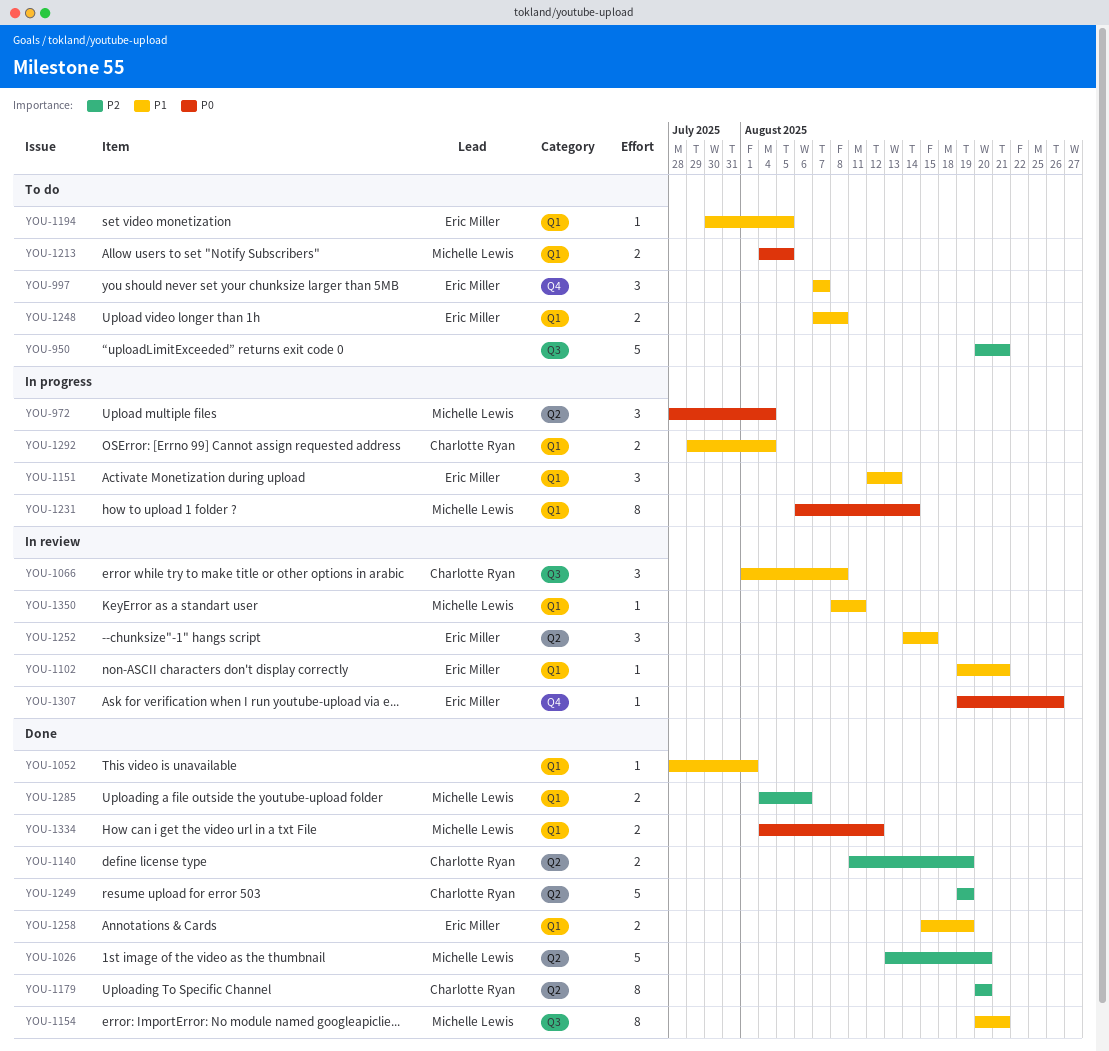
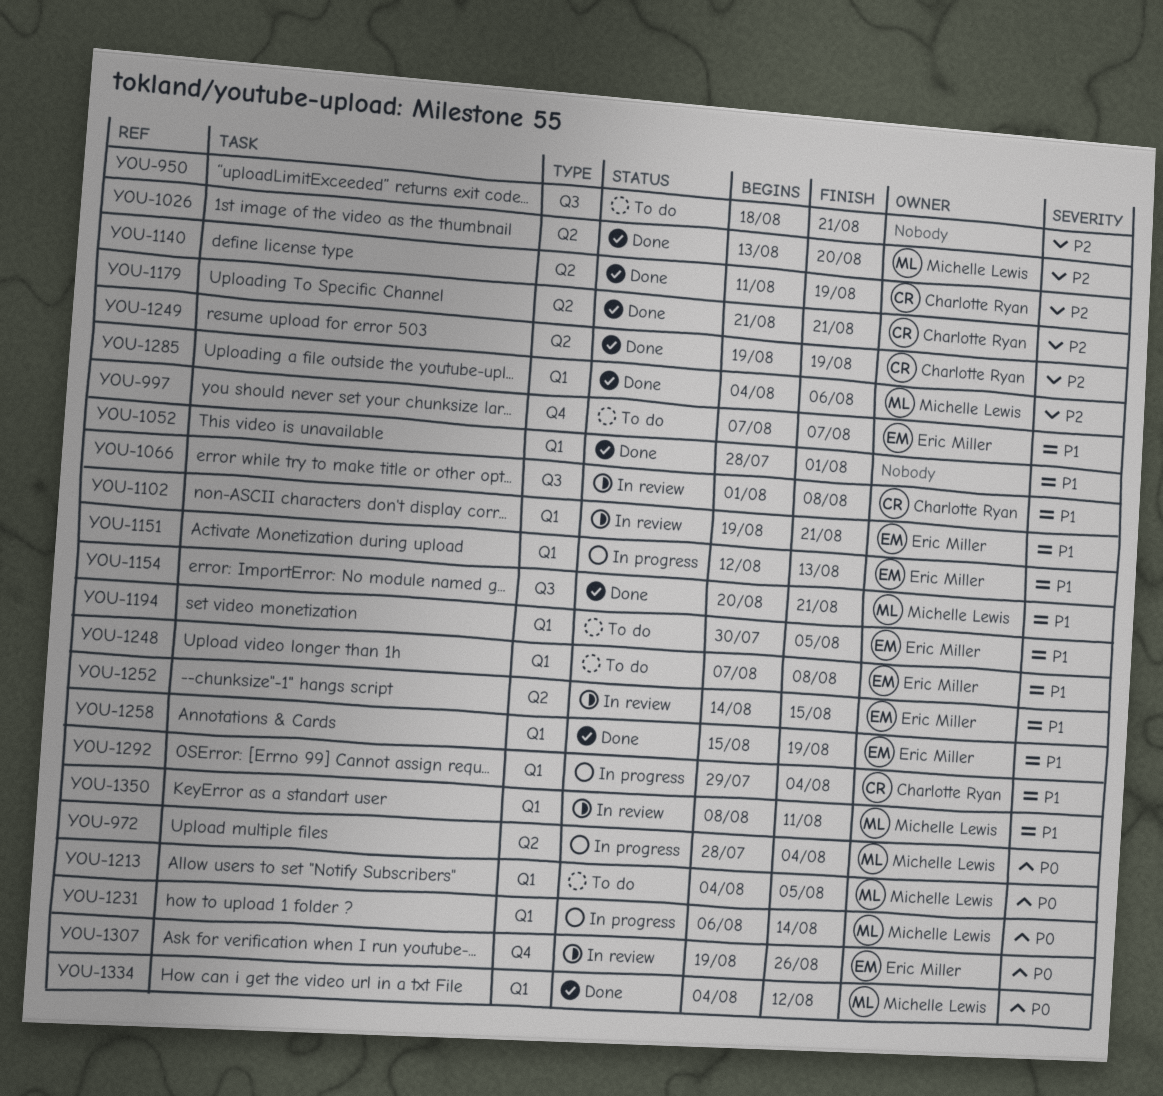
YOU-950, start: Aug 20 -> Aug 18
YOU-1179, start: Aug 20 -> Aug 21
YOU-1179, due: Aug 20 -> Aug 21

